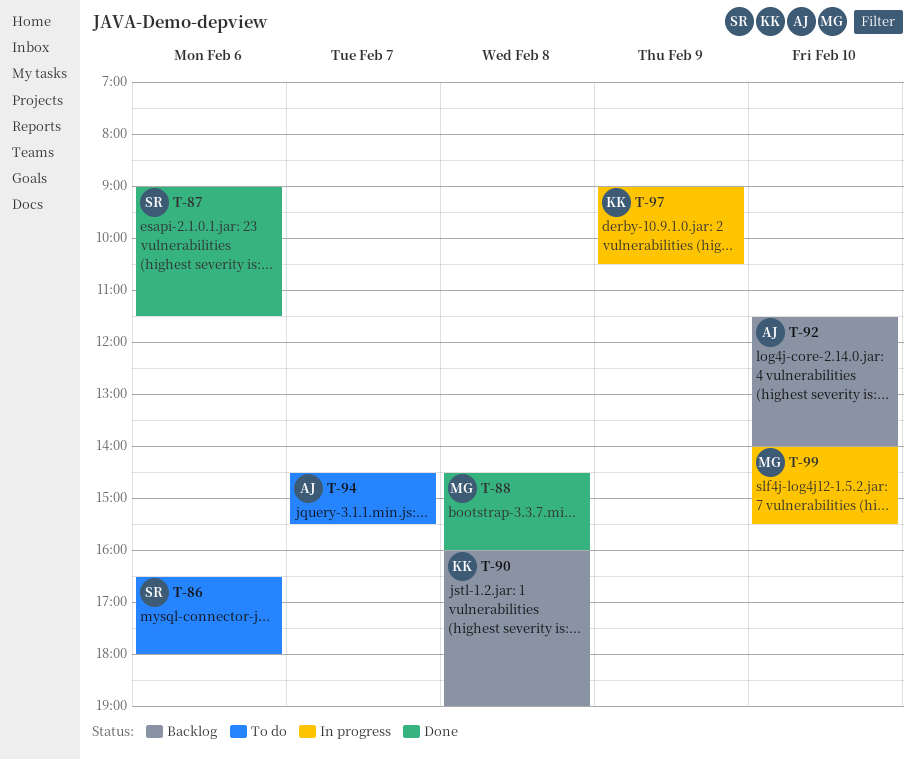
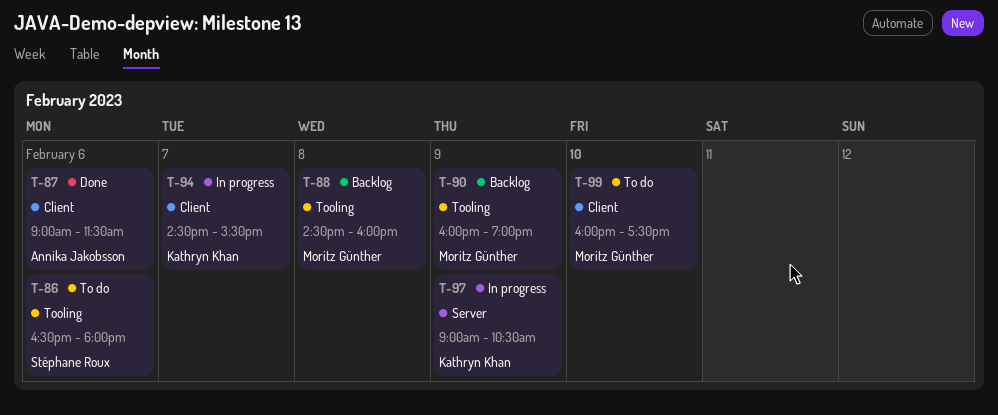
T-87, owner: Stéphane Roux -> Annika Jakobsson
T-88, status: Done -> Backlog
T-90, owner: Kathryn Khan -> Moritz Günther
T-90, day: Feb 8 -> Feb 9
T-92: present -> none
T-94, status: To do -> In progress
T-94, owner: Annika Jakobsson -> Kathryn Khan
T-99, status: In progress -> To do
T-99, begins: 14:00 -> 16:00
T-99, ends: 15:30 -> 17:30

